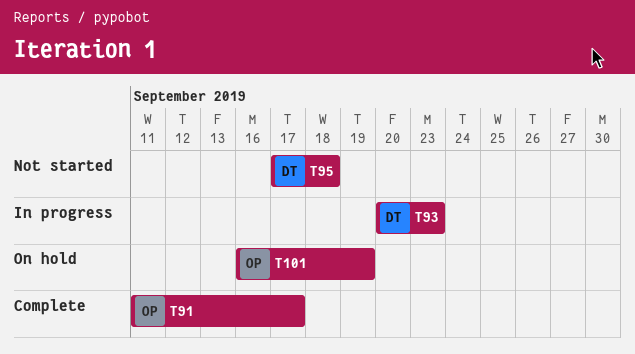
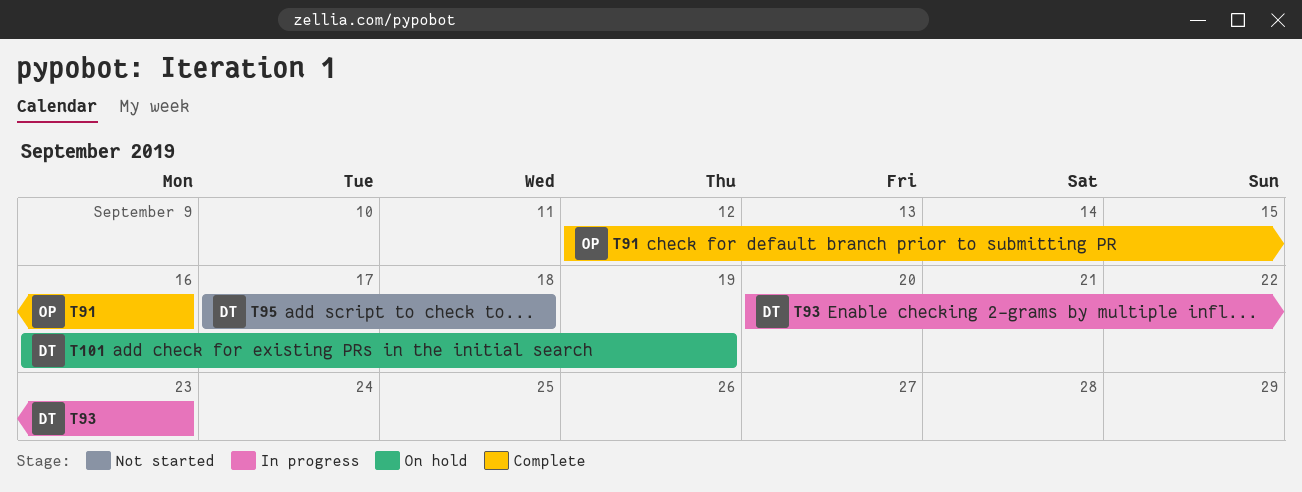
T91, start: Sep 11 -> Sep 12
T91, due: Sep 17 -> Sep 16
T101, owner: OP -> DT

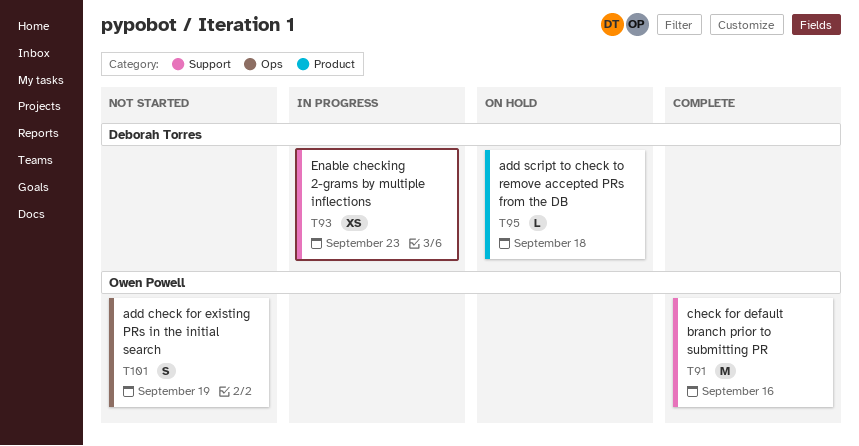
T95, status: Not started -> On hold
T101, status: On hold -> Not started
T101, owner: Deborah Torres -> Owen Powell

